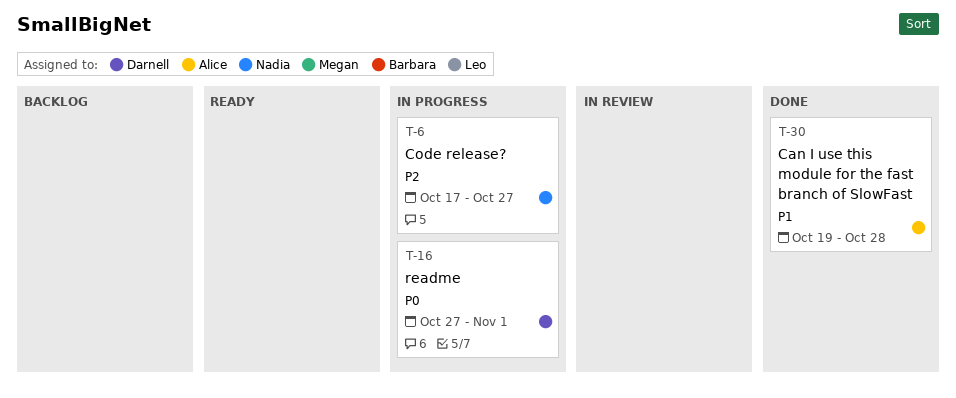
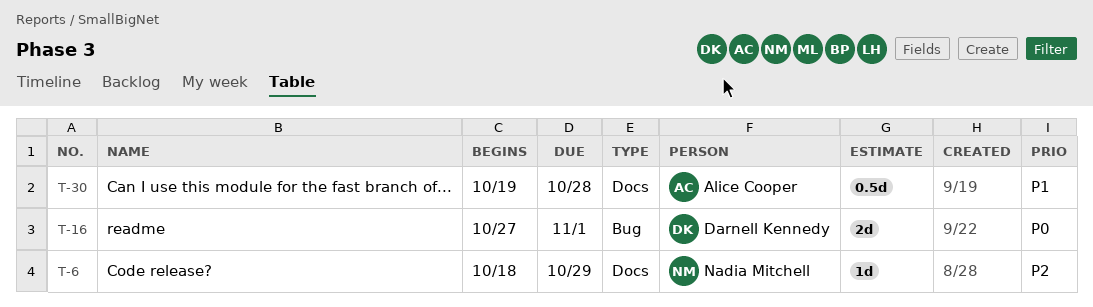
T-6, start: Oct 17 -> Oct 18
T-6, due: Oct 27 -> Oct 29

